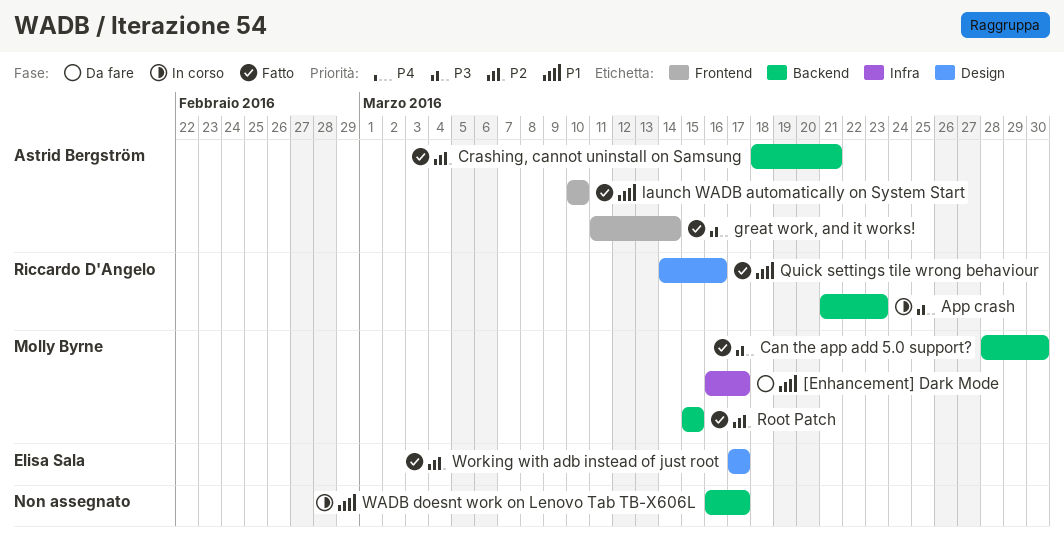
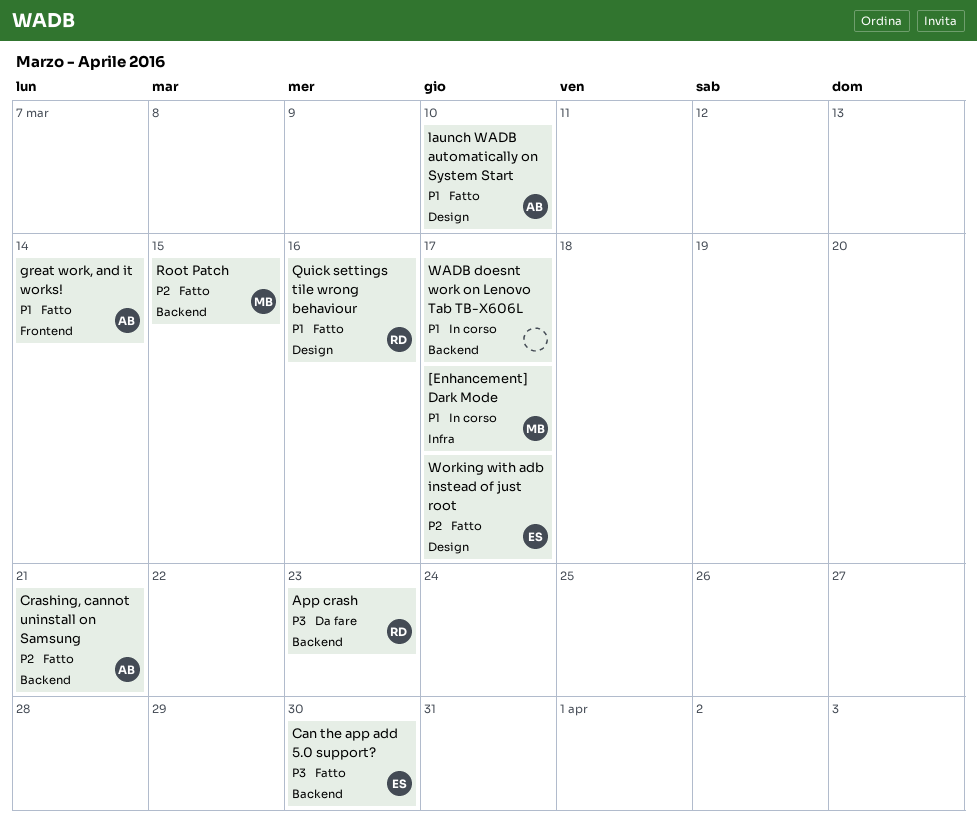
[Enhancement] Dark Mode, status: Da fare -> In corso
App crash, status: In corso -> Da fare
Can the app add 5.0 support?, owner: Molly Byrne -> Elisa Sala
great work, and it works!, priority: P3 -> P1
launch WADB automatically on System Start, label: Frontend -> Design

